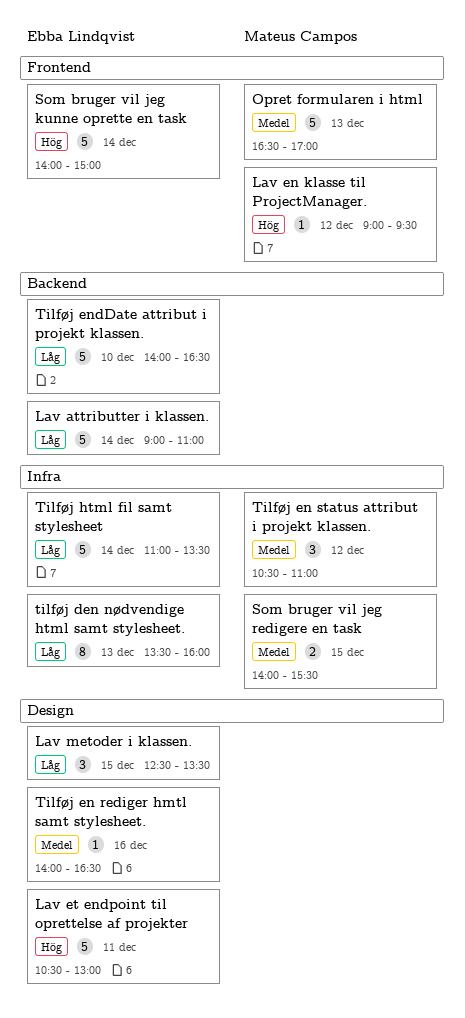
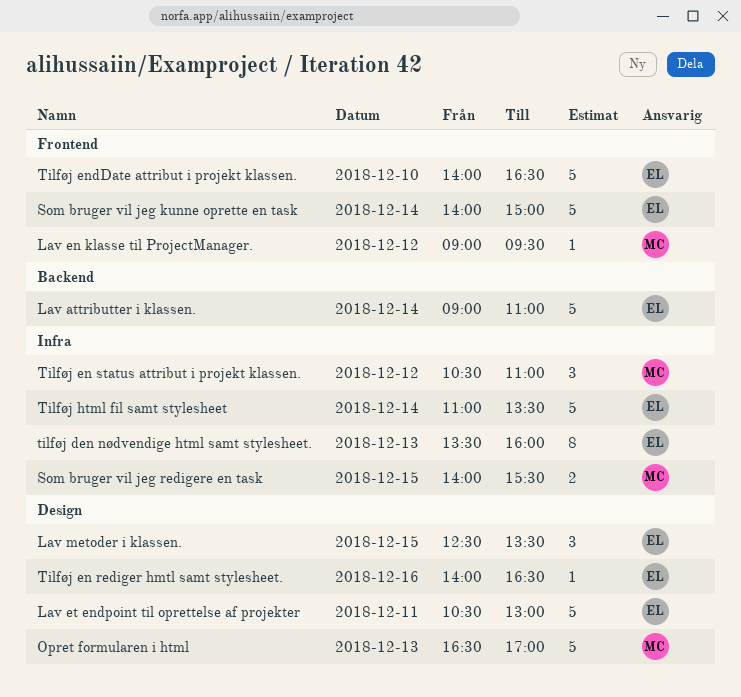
Opret formularen i html, label: Frontend -> Design
Tilføj endDate attribut i projekt klassen., label: Backend -> Frontend

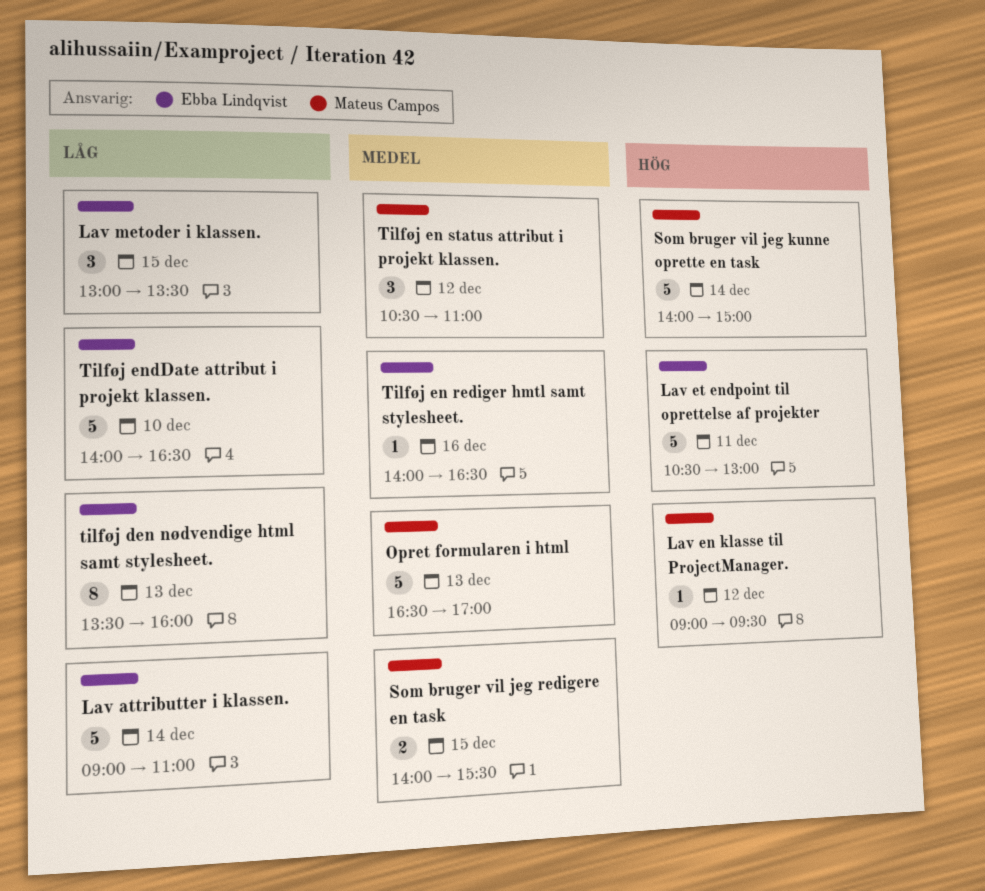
Lav metoder i klassen., begins: 12:30 -> 13:00
Som bruger vil jeg kunne oprette en task, owner: Ebba Lindqvist -> Mateus Campos
Tilføj html fil samt stylesheet: present -> none

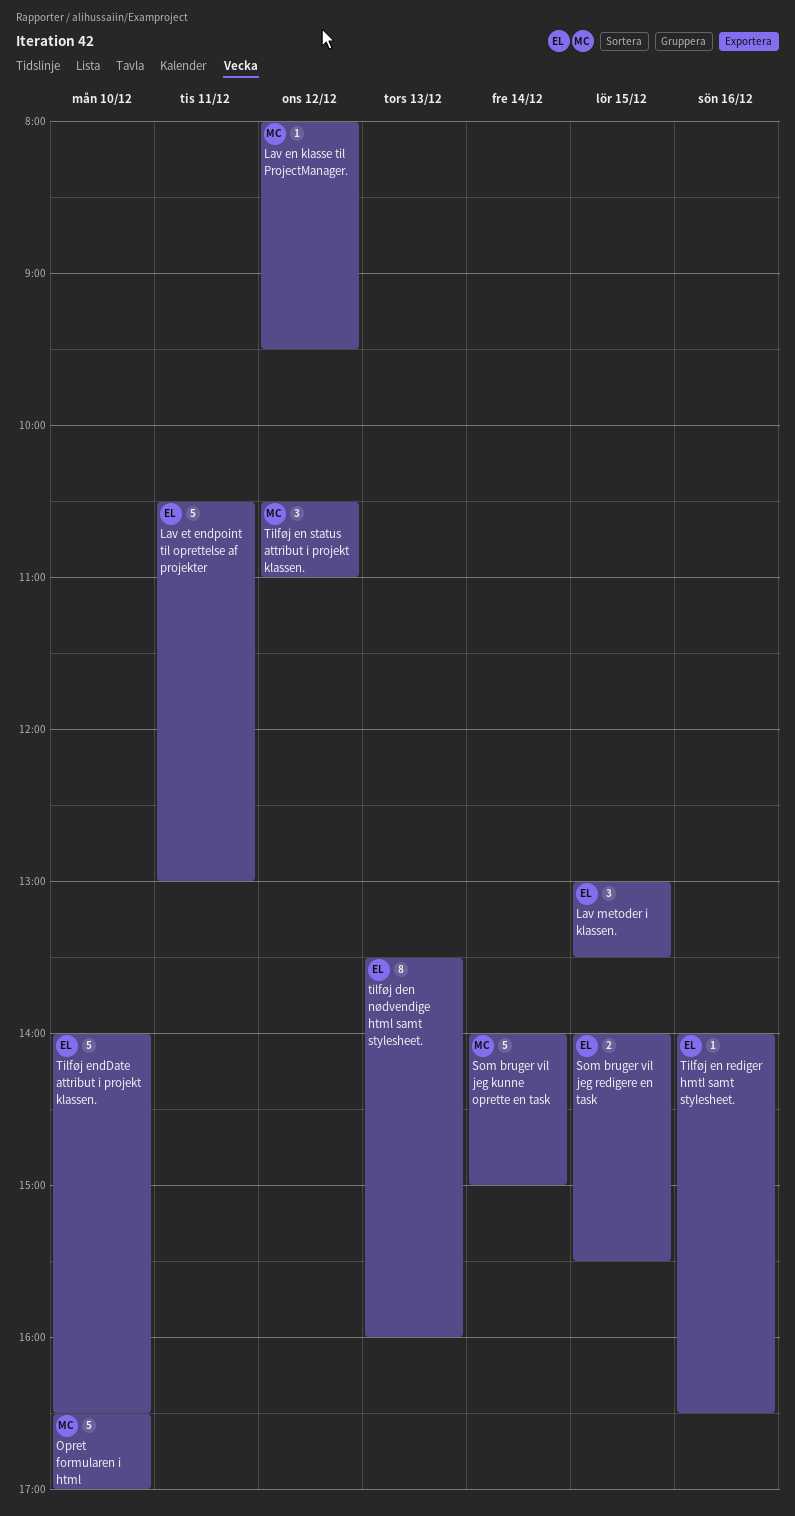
Lav attributter i klassen.: present -> none
Lav en klasse til ProjectManager., begins: 09:00 -> 08:00
Opret formularen i html, day: Dec 13 -> Dec 10
Som bruger vil jeg redigere en task, owner: Mateus Campos -> Ebba Lindqvist

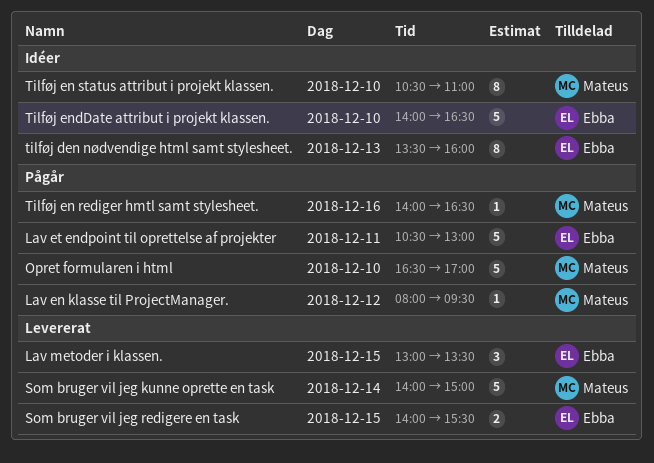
Tilføj en rediger hmtl samt stylesheet., owner: Ebba -> Mateus
Tilføj en status attribut i projekt klassen., estimate: 3 -> 8
Tilføj en status attribut i projekt klassen., day: Dec 12 -> Dec 10

